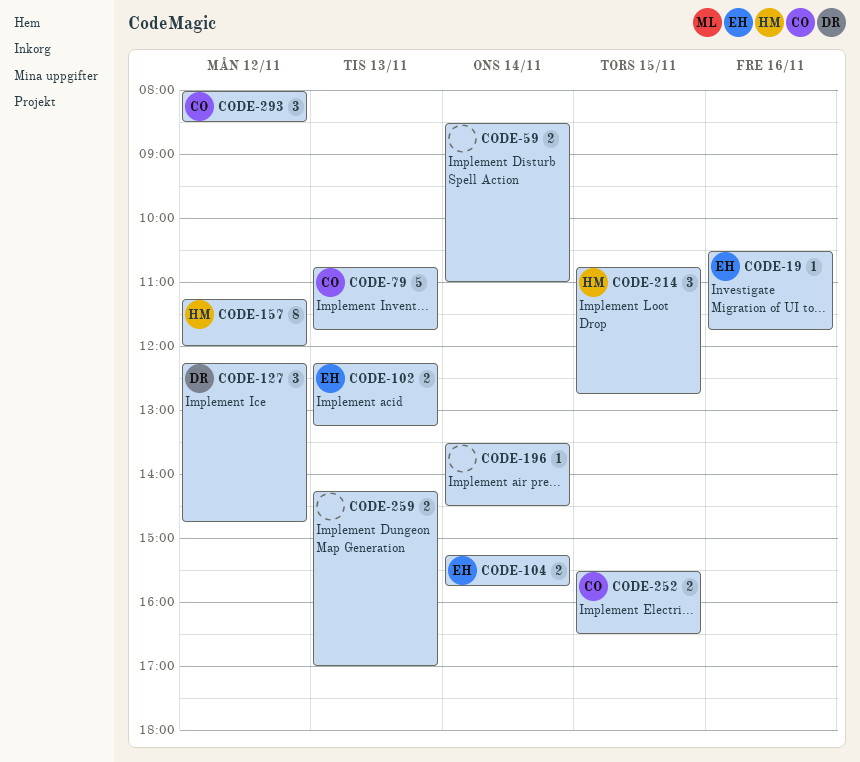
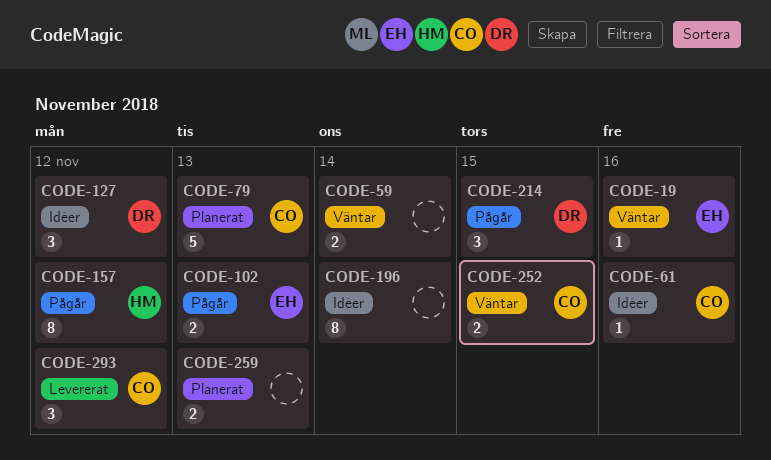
CODE-61: none -> present
CODE-104: present -> none
CODE-196, estimate: 1 -> 8
CODE-214, owner: HM -> DR

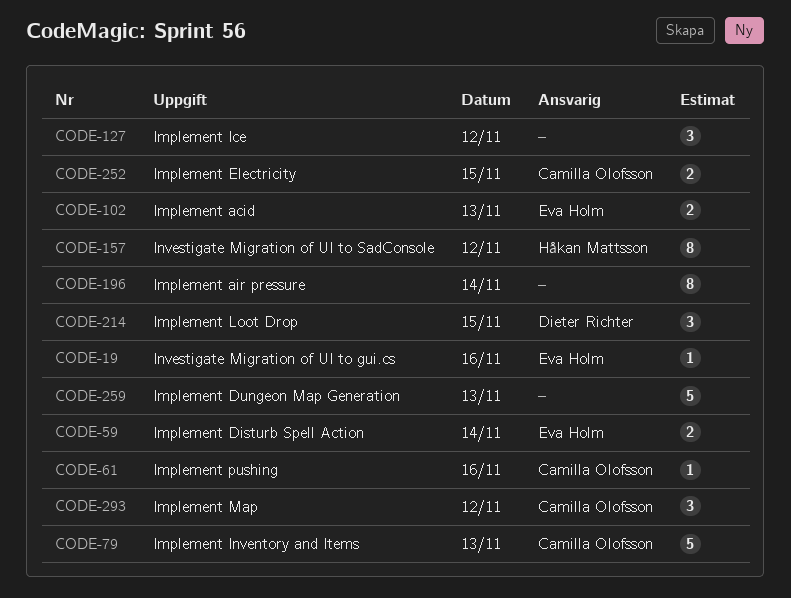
CODE-59, owner: none -> Eva Holm
CODE-127, owner: Dieter Richter -> none
CODE-259, estimate: 2 -> 5

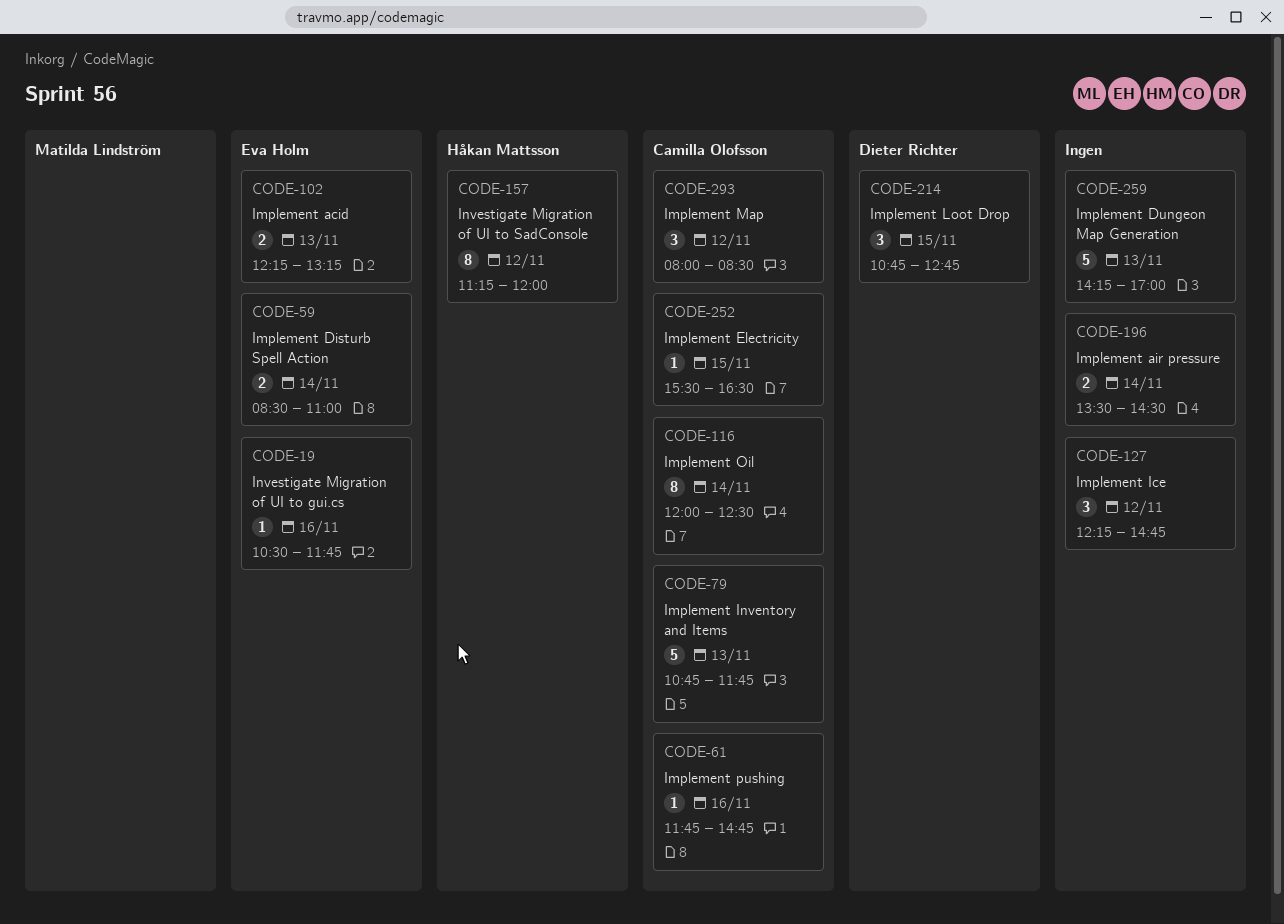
CODE-116: none -> present
CODE-196, estimate: 8 -> 2
CODE-252, estimate: 2 -> 1

